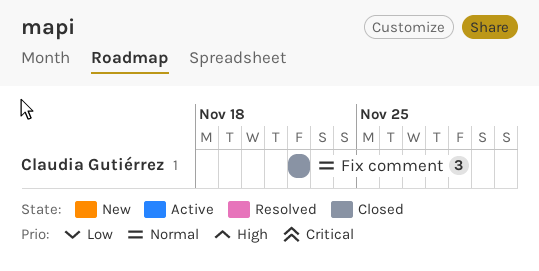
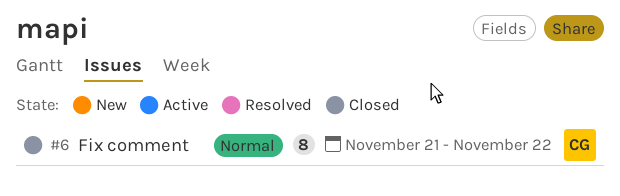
Fix comment, estimate: 3 -> 8
Fix comment, start: Nov 22 -> Nov 21

